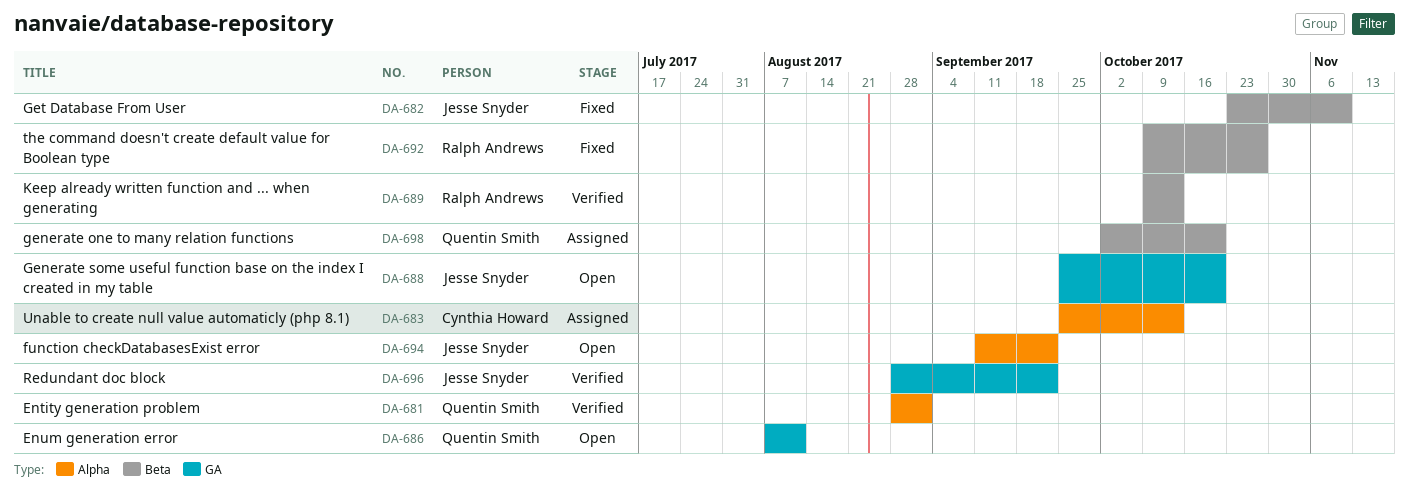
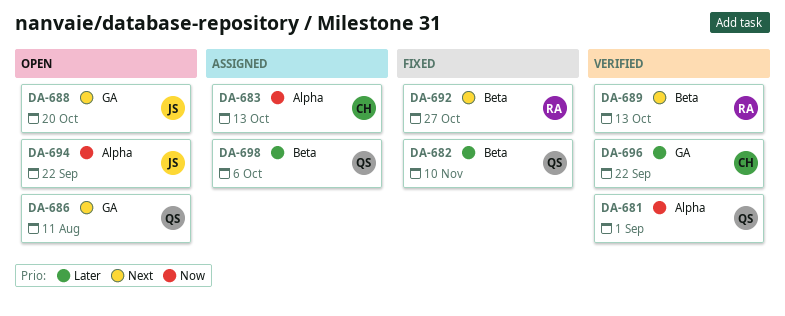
DA-682, owner: Jesse Snyder -> Quentin Smith
DA-696, owner: Jesse Snyder -> Cynthia Howard
DA-698, due: Oct 20 -> Oct 6

